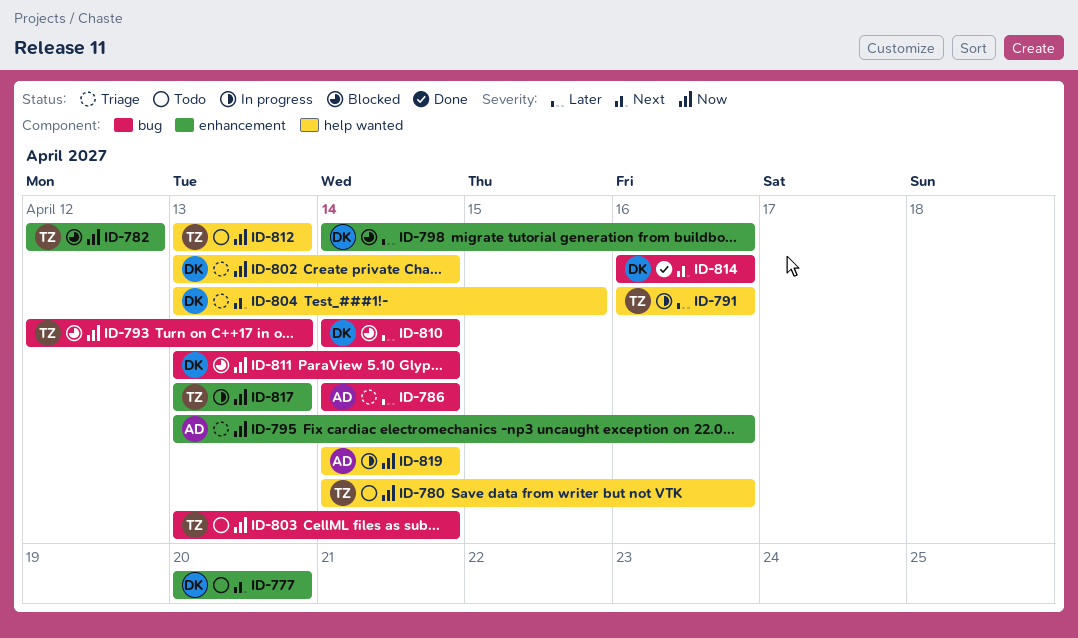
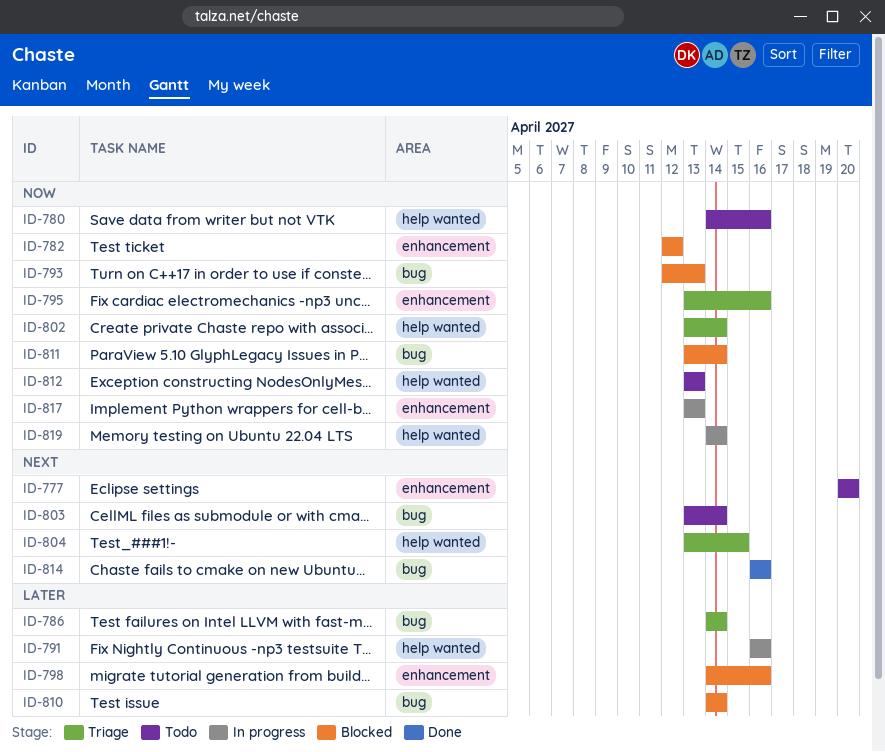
ID-803, priority: Now -> Next

